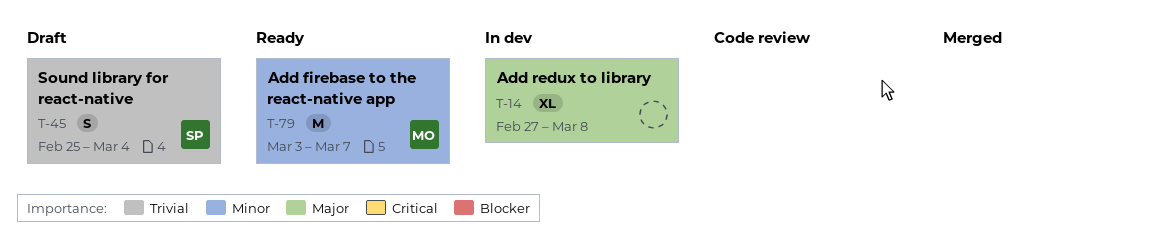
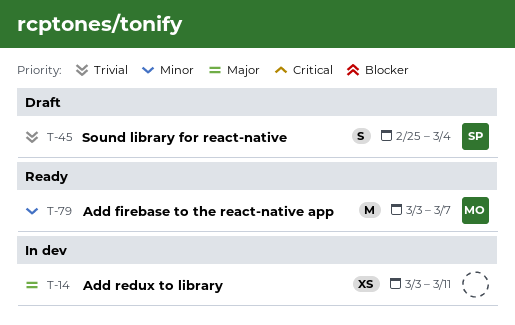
T-14, estimate: XL -> XS
T-14, start: Feb 27 -> Mar 3
T-14, due: Mar 8 -> Mar 11

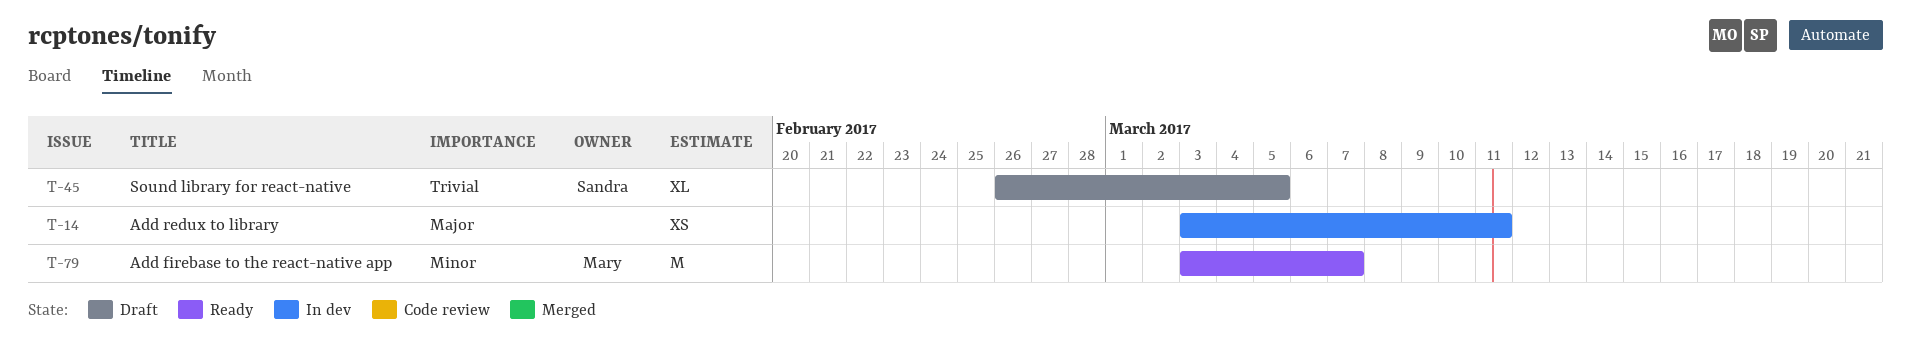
T-45, estimate: S -> XL
T-45, start: Feb 25 -> Feb 26
T-45, due: Mar 4 -> Mar 5

